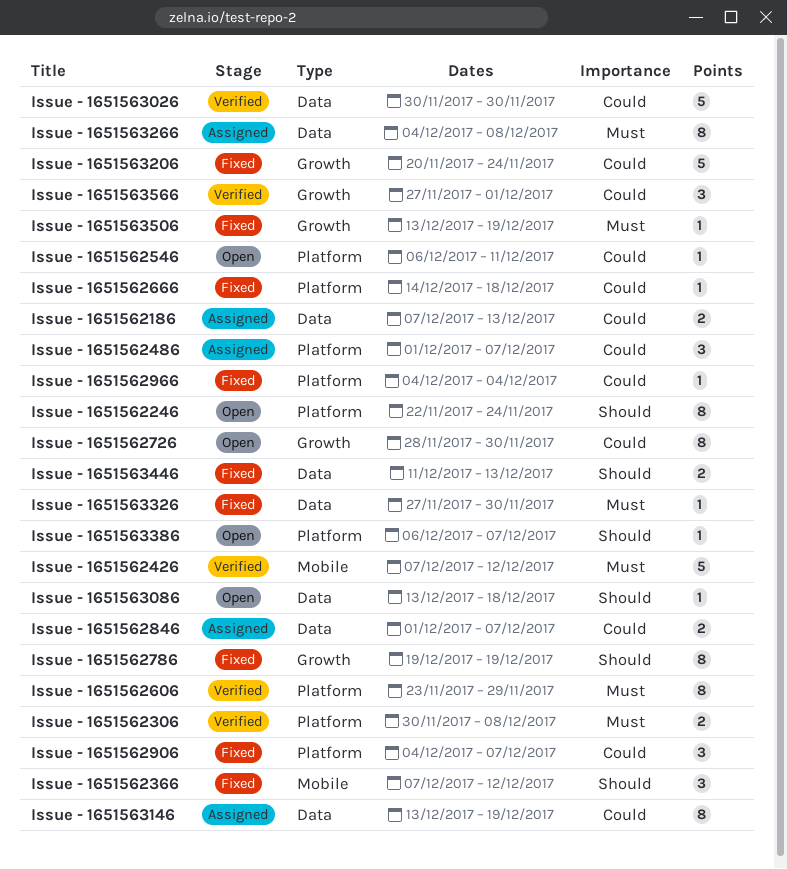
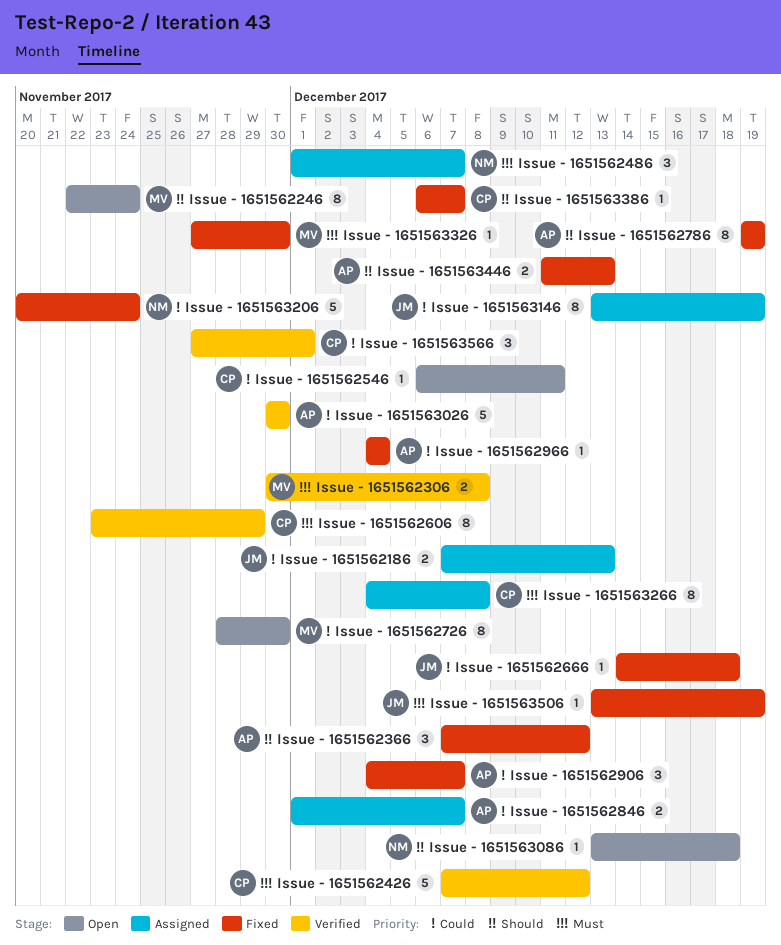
Issue - 1651562486, priority: Could -> Must
Issue - 1651563386, status: Open -> Fixed

